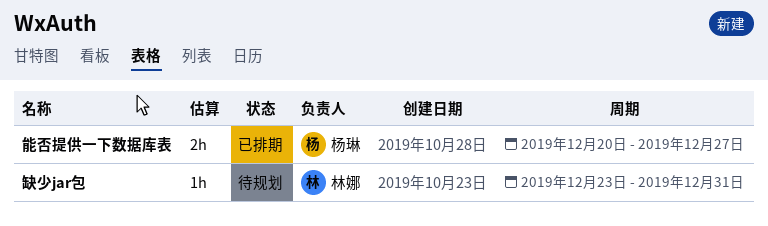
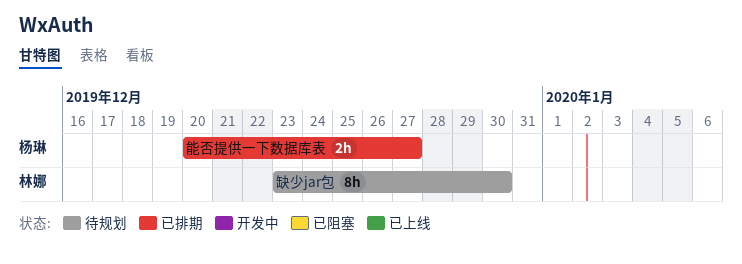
缺少jar包, estimate: 1h -> 8h
缺少jar包, due: Dec 31 -> Dec 30

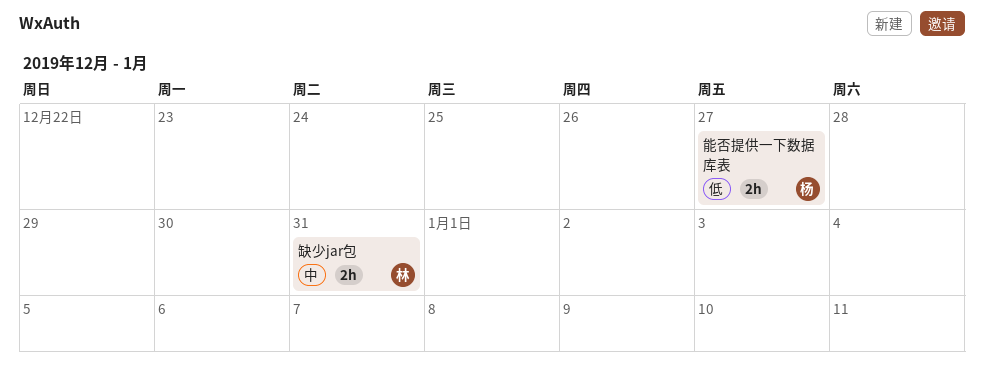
缺少jar包, estimate: 8h -> 2h
缺少jar包, due: Dec 30 -> Dec 31

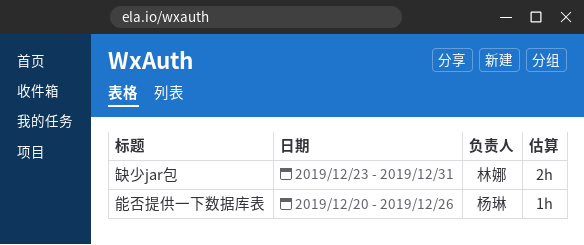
能否提供一下数据库表, estimate: 2h -> 1h
能否提供一下数据库表, due: Dec 27 -> Dec 26

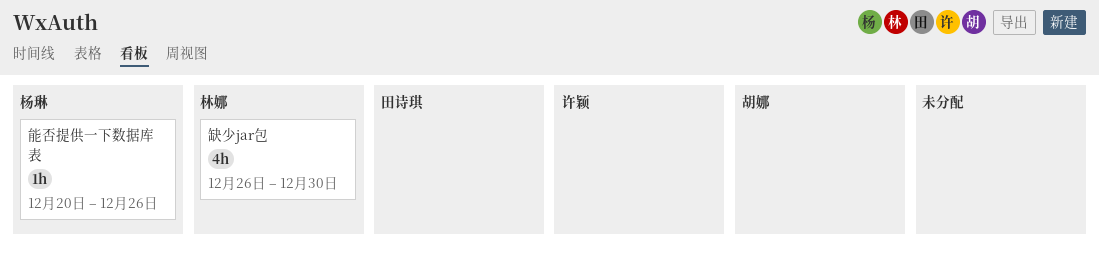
缺少jar包, estimate: 2h -> 4h
缺少jar包, start: Dec 23 -> Dec 26
缺少jar包, due: Dec 31 -> Dec 30

